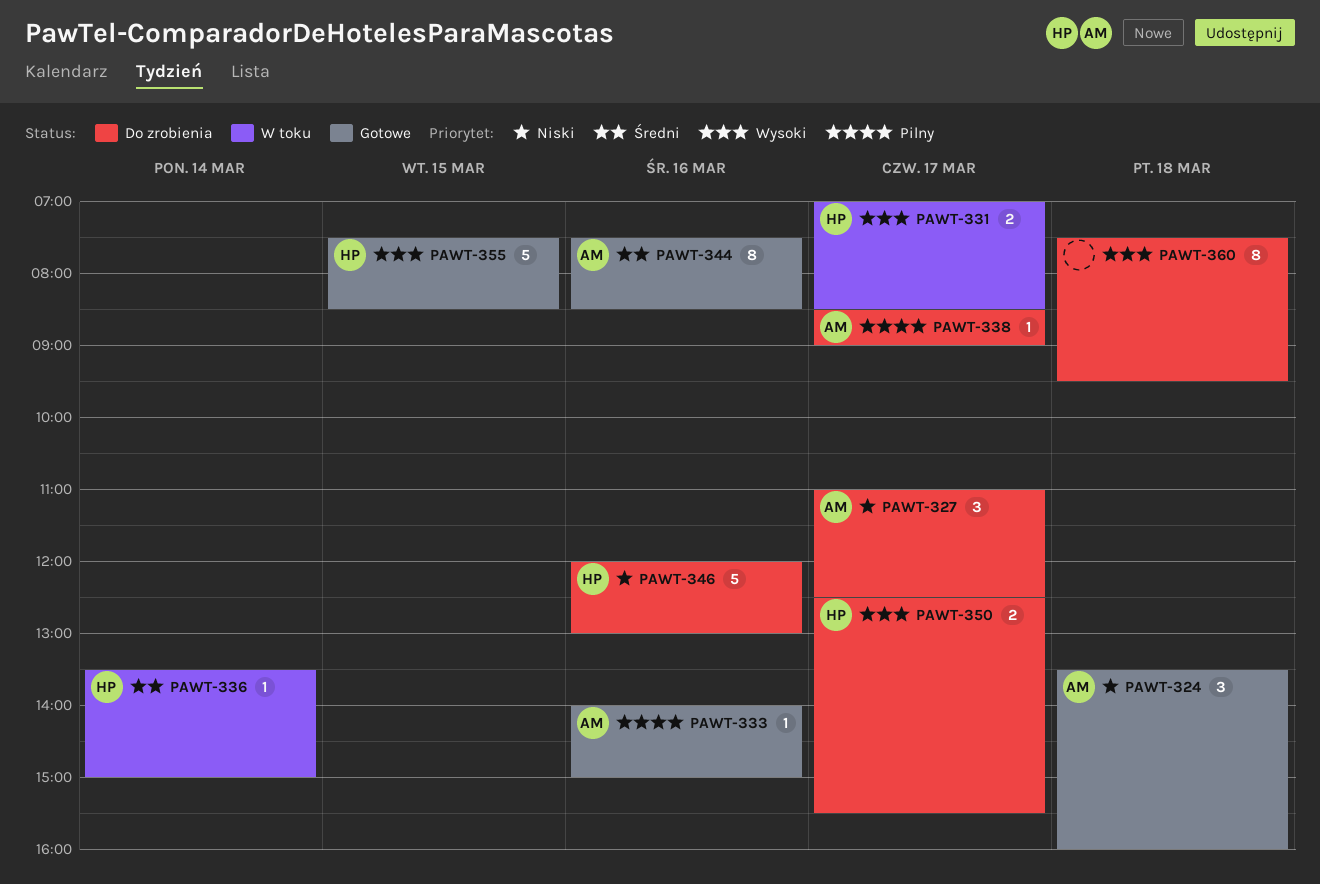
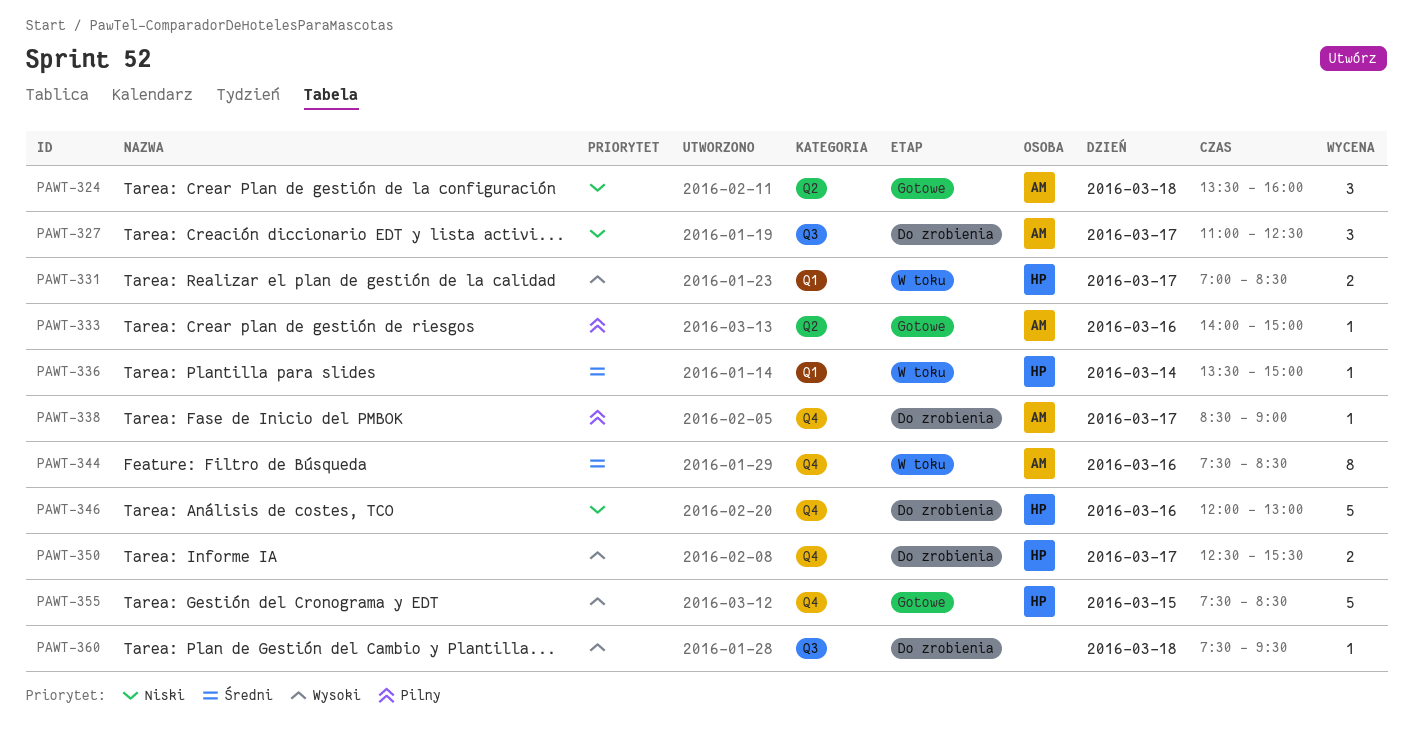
PAWT-344, status: Gotowe -> W toku
PAWT-360, estimate: 8 -> 1

